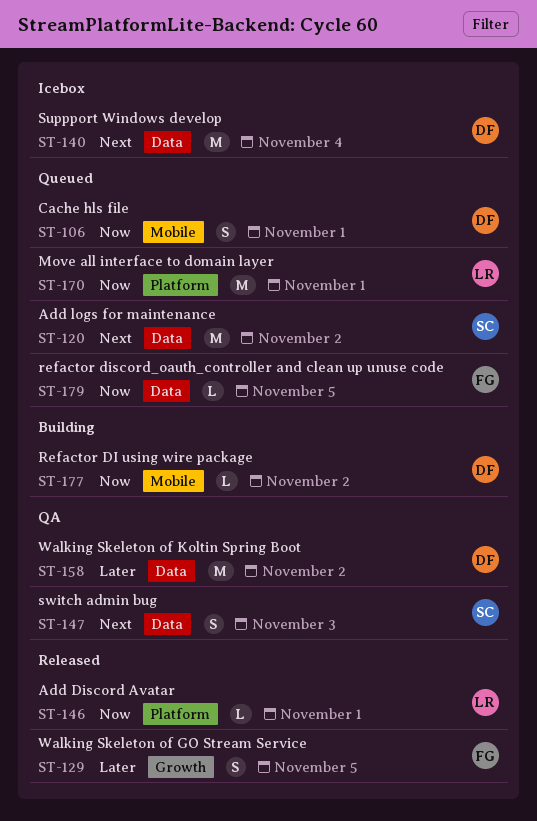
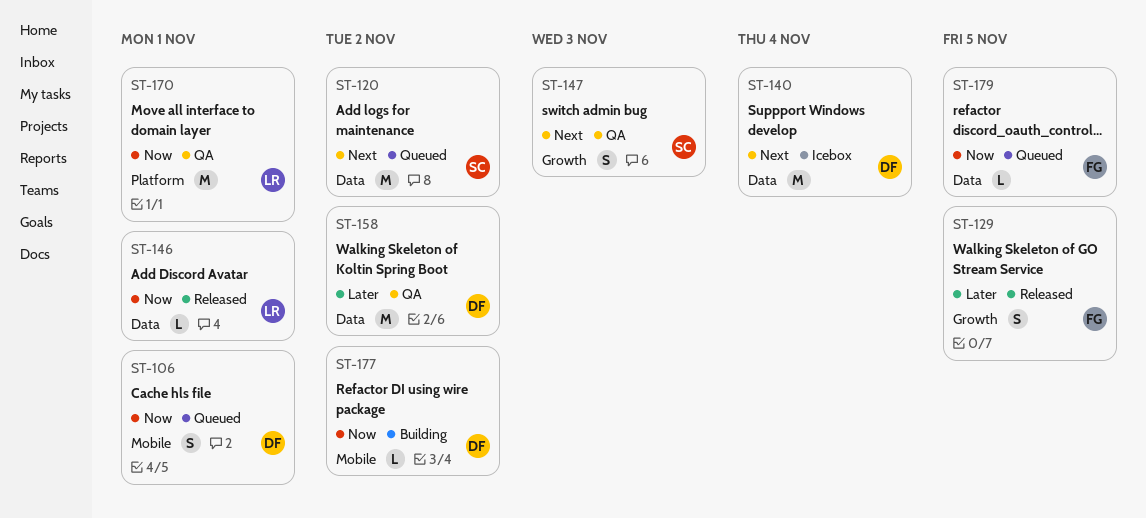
ST-146, label: Platform -> Data
ST-147, label: Data -> Growth
ST-170, status: Queued -> QA

